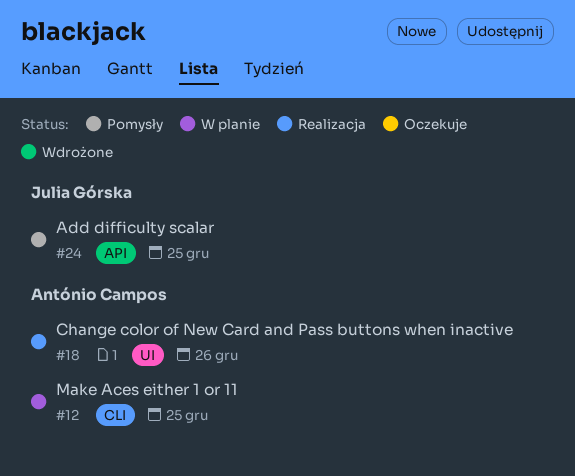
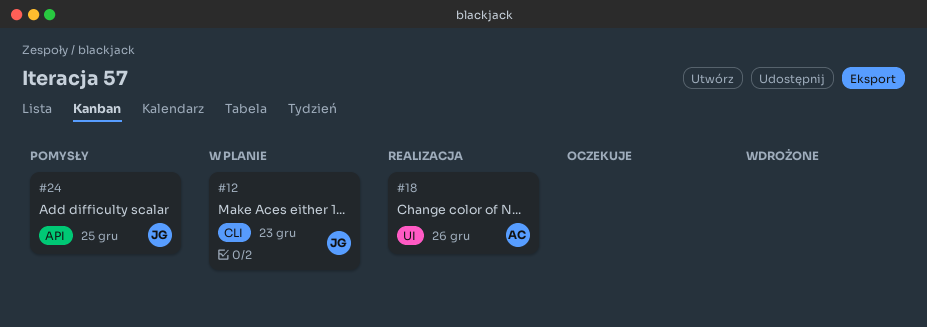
#12, owner: António Campos -> Julia Górska
#12, due: Dec 25 -> Dec 23

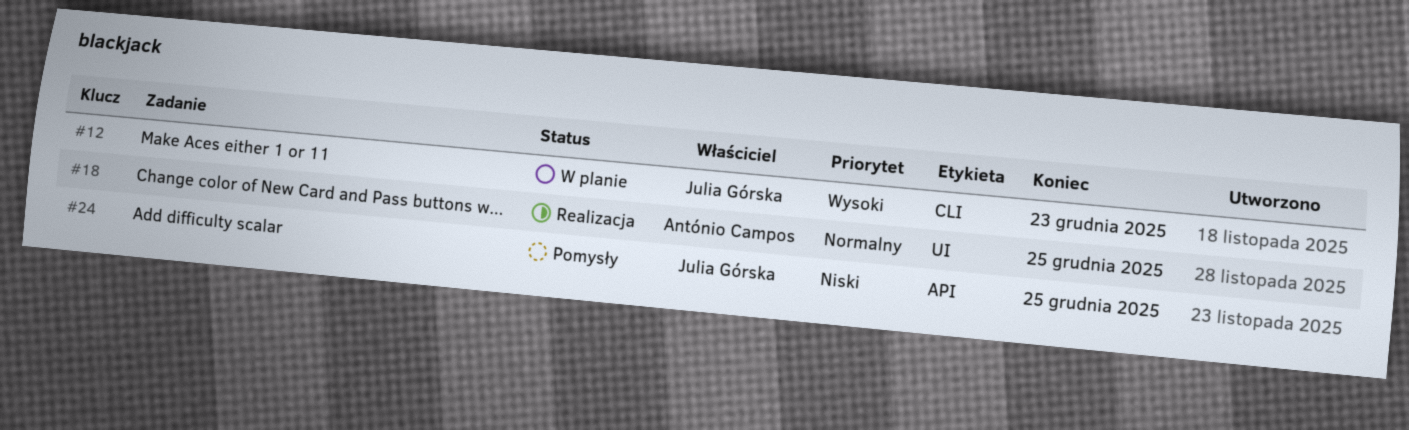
#18, due: Dec 26 -> Dec 25

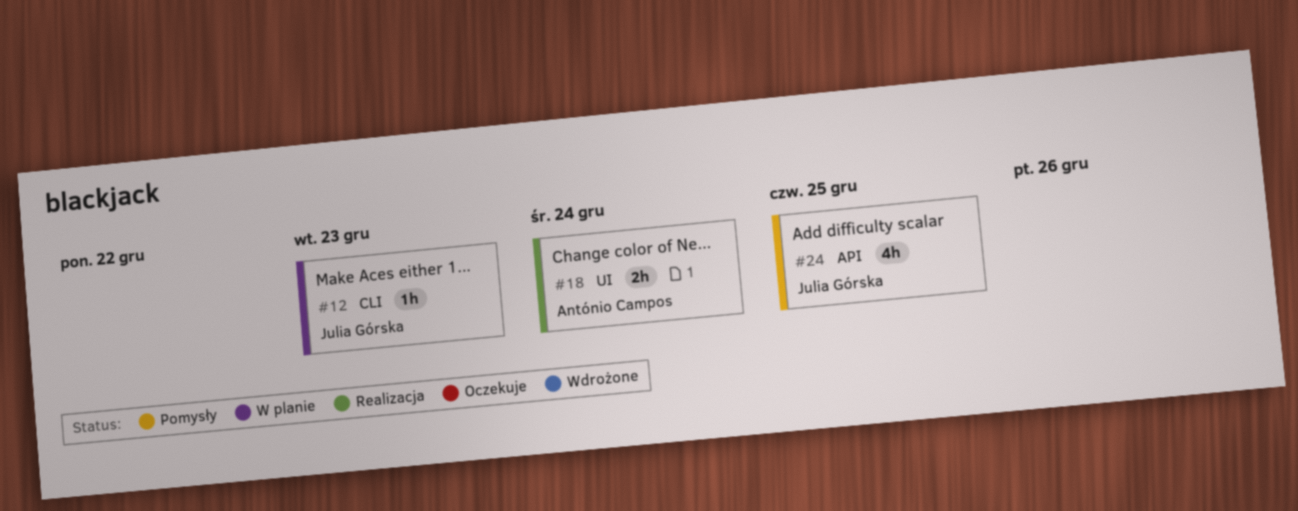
#18, due: Dec 25 -> Dec 24

